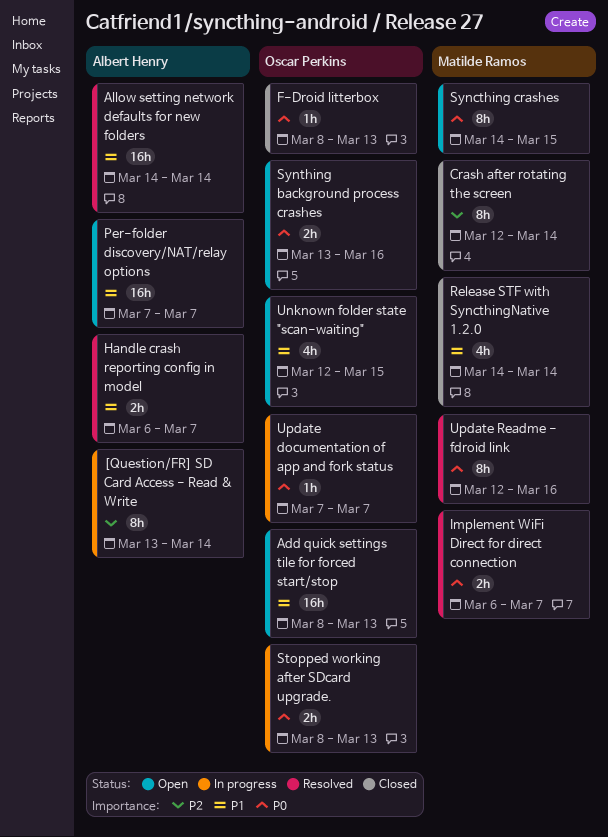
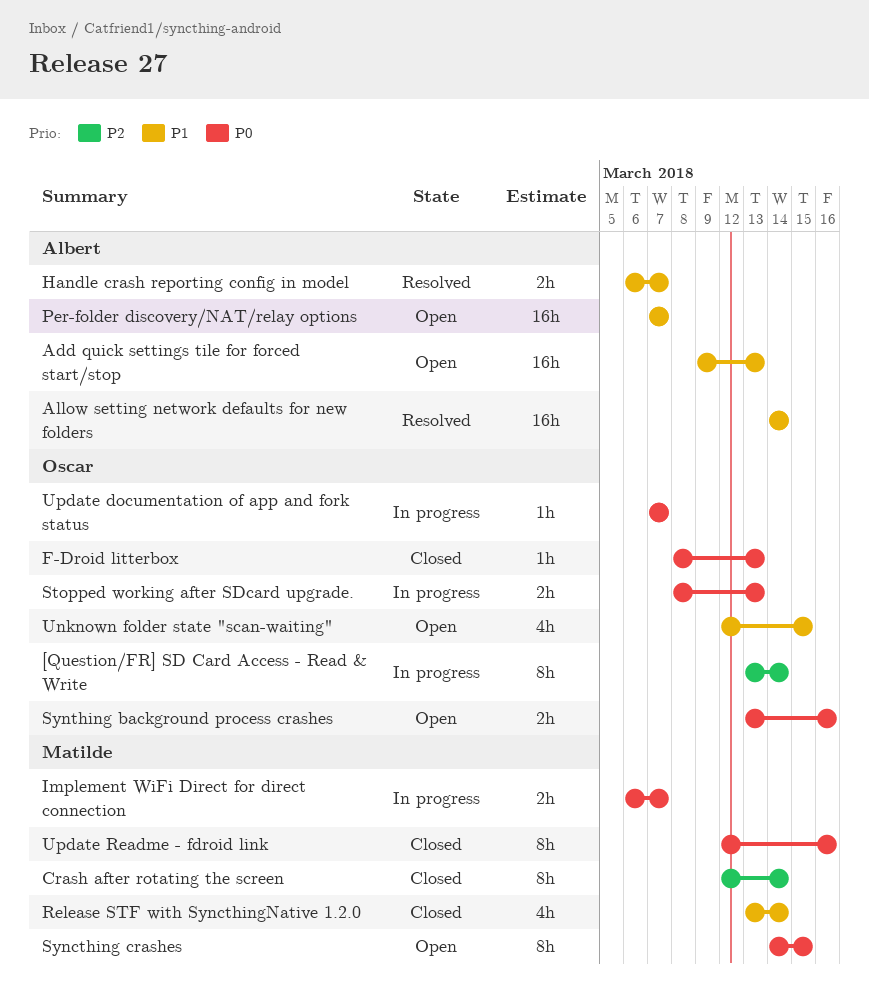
[Question/FR] SD Card Access - Read & Write, owner: Albert Henry -> Oscar Perkins
Add quick settings tile for forced start/stop, owner: Oscar Perkins -> Albert Henry
Add quick settings tile for forced start/stop, start: Mar 8 -> Mar 9
Implement WiFi Direct for direct connection, status: Resolved -> In progress
Release STF with SyncthingNative 1.2.0, start: Mar 14 -> Mar 13
Update Readme - fdroid link, status: Resolved -> Closed

